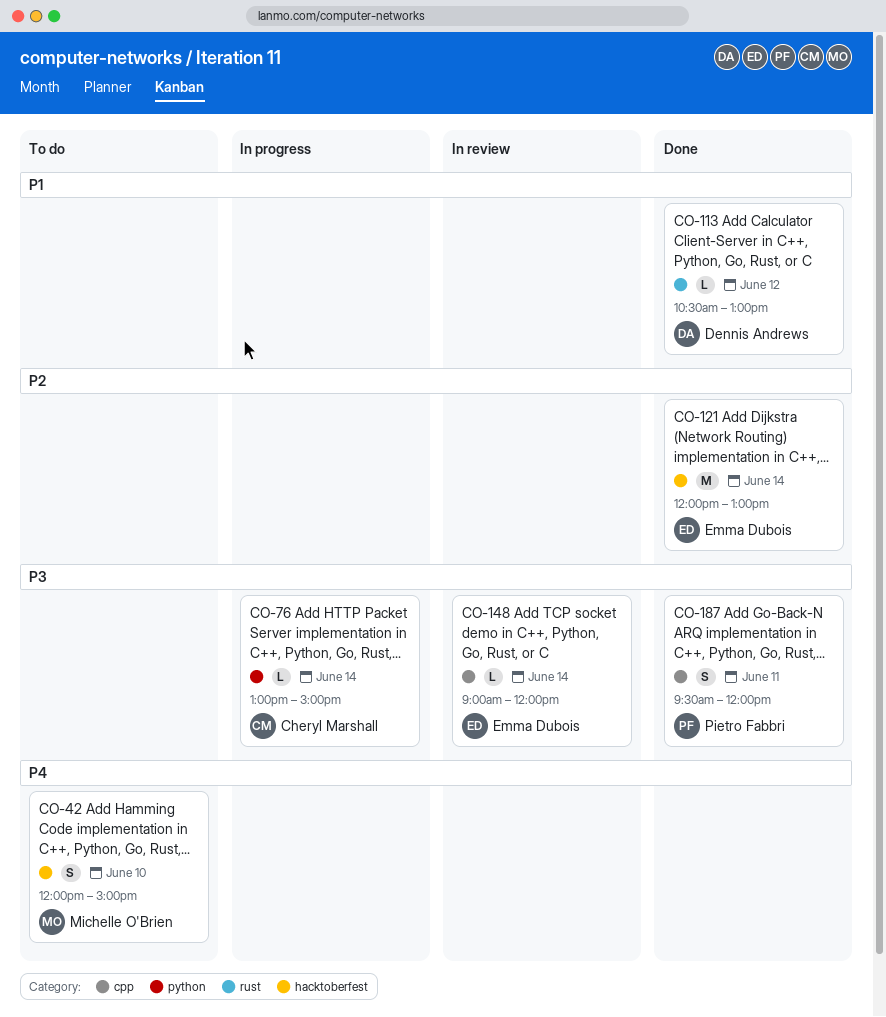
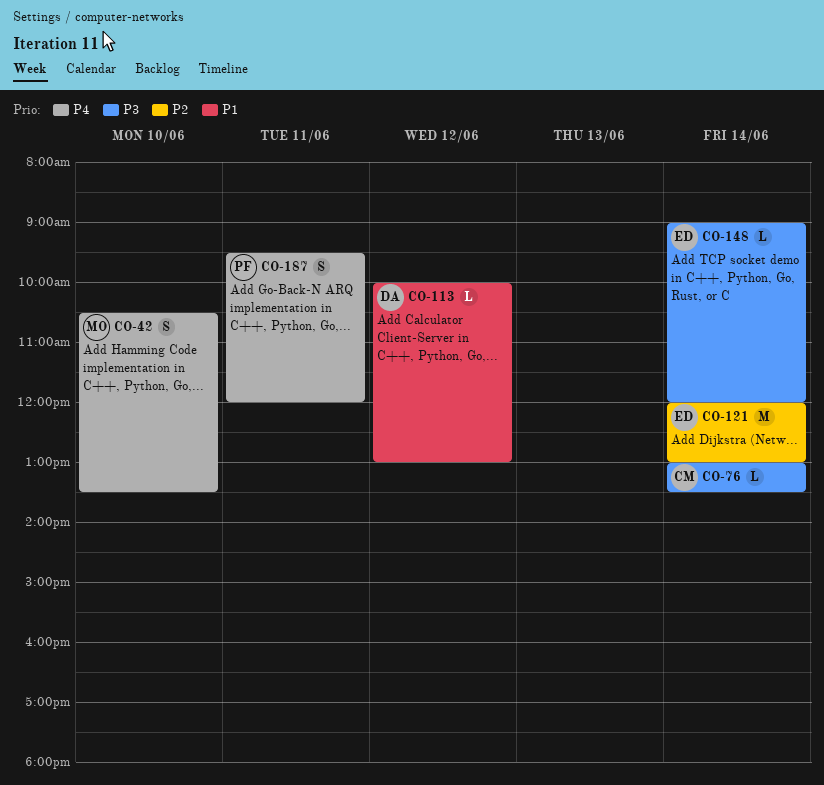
CO-42, begins: 12:00 -> 10:30
CO-42, ends: 15:00 -> 13:30
CO-76, ends: 15:00 -> 13:30
CO-113, begins: 10:30 -> 10:00
CO-187, priority: P3 -> P4

